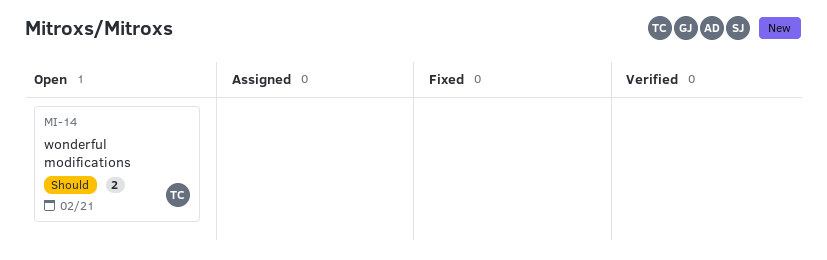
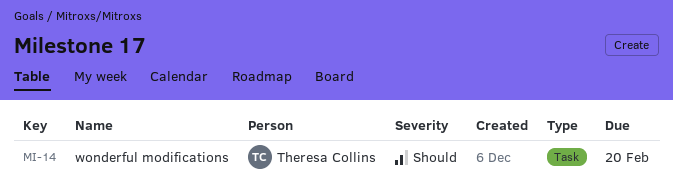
MI-14, due: Feb 21 -> Feb 20

